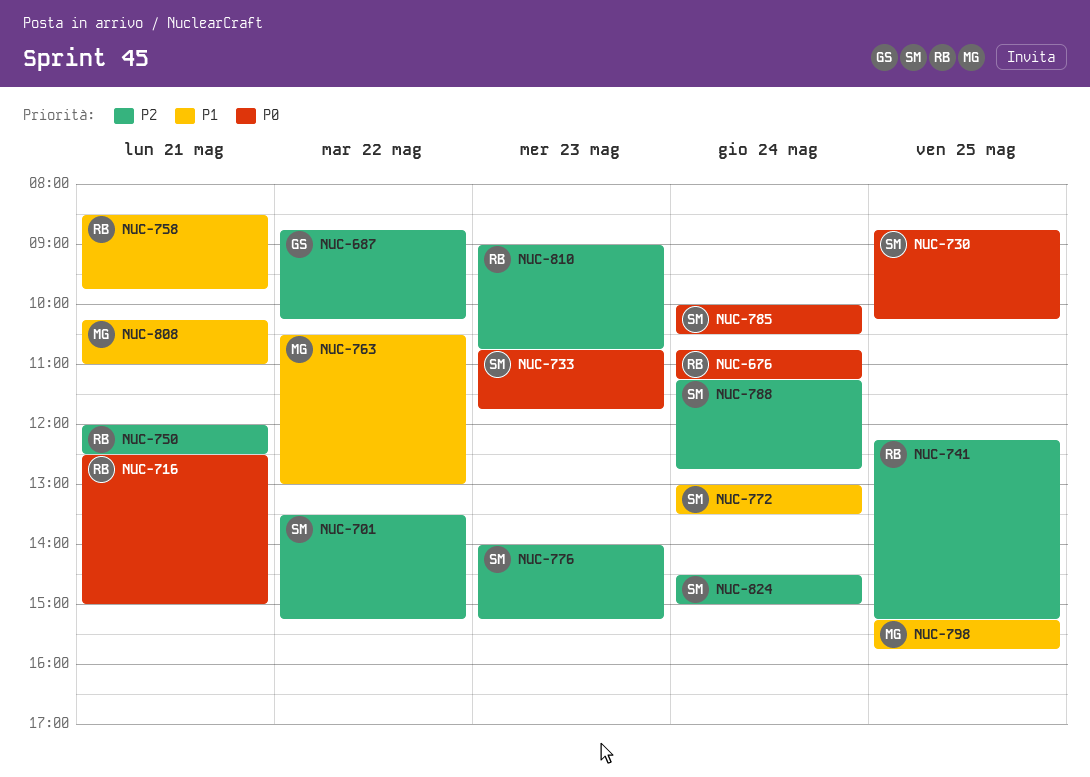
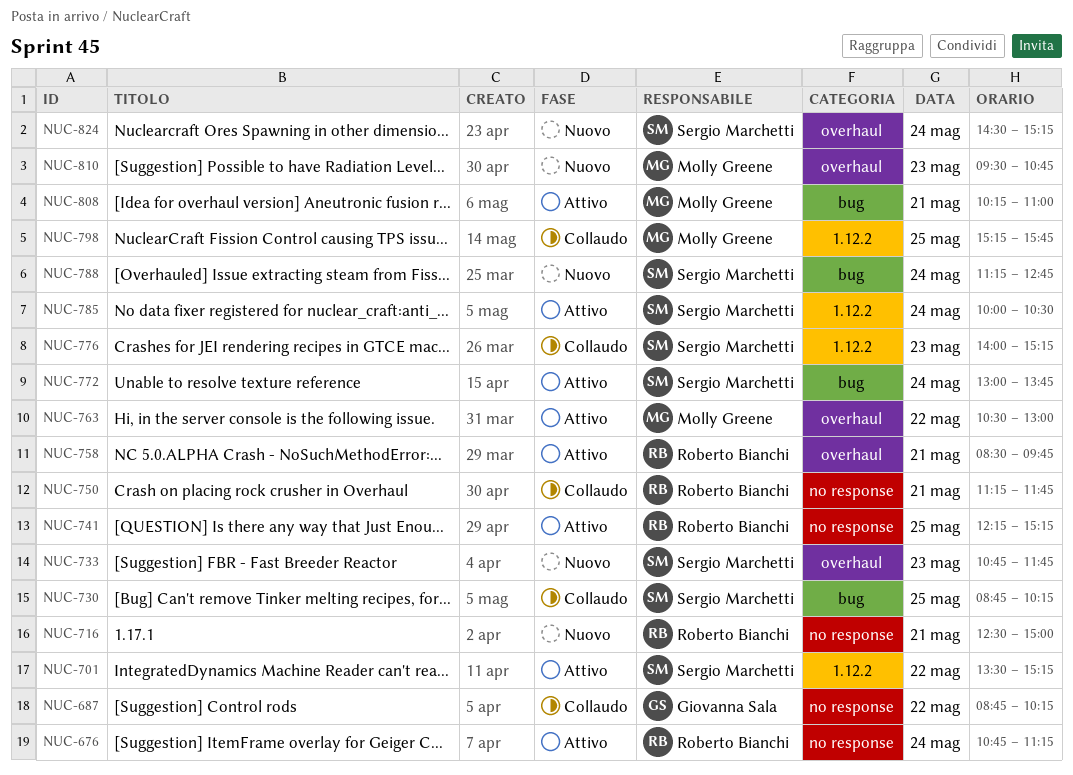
NUC-750, begins: 12:00 -> 11:15
NUC-750, ends: 12:30 -> 11:45
NUC-772, ends: 13:30 -> 13:45
NUC-810, owner: Roberto Bianchi -> Molly Greene
NUC-810, begins: 09:00 -> 09:30
NUC-824, ends: 15:00 -> 15:15

